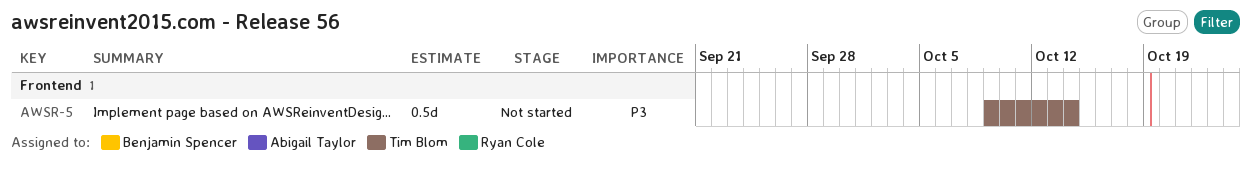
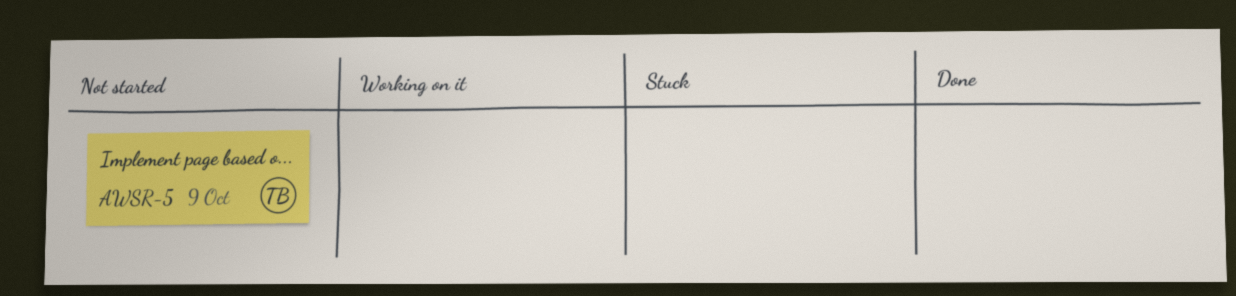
AWSR-5, due: Oct 14 -> Oct 9

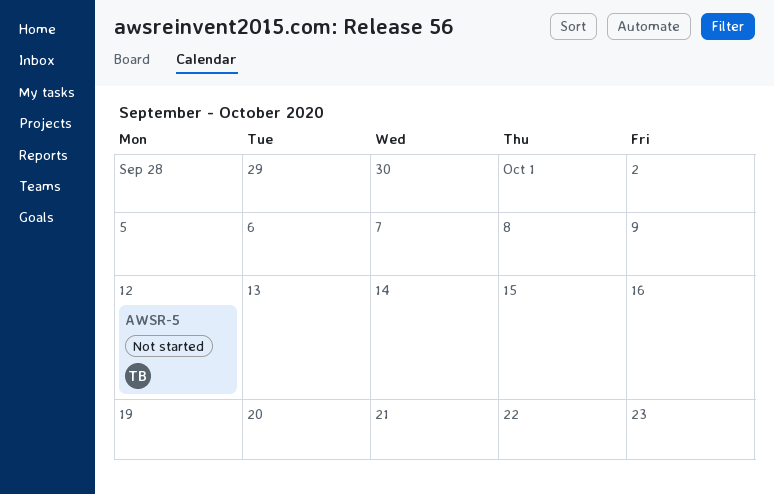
AWSR-5, due: Oct 9 -> Oct 12

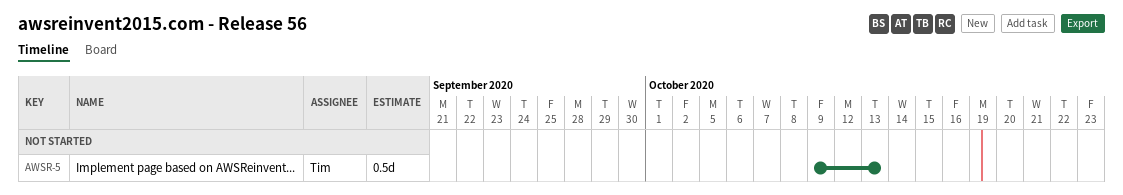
AWSR-5, due: Oct 12 -> Oct 13

